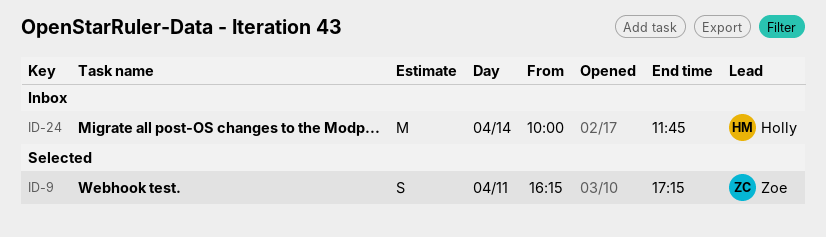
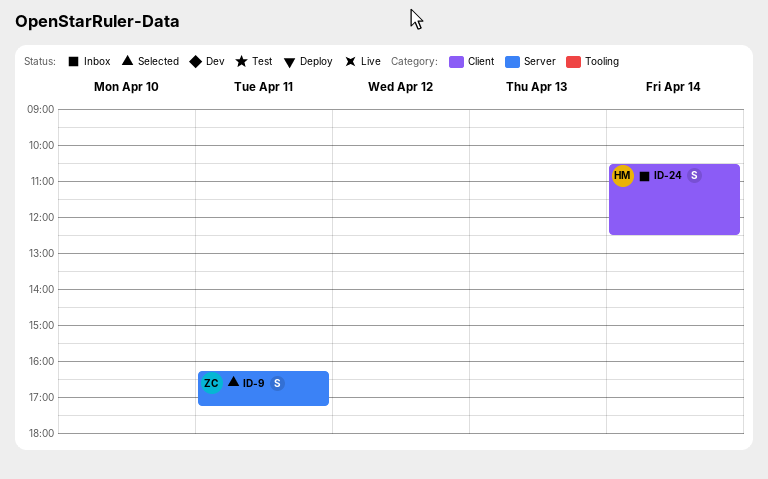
ID-24, estimate: M -> S
ID-24, begins: 10:00 -> 10:30
ID-24, ends: 11:45 -> 12:30

